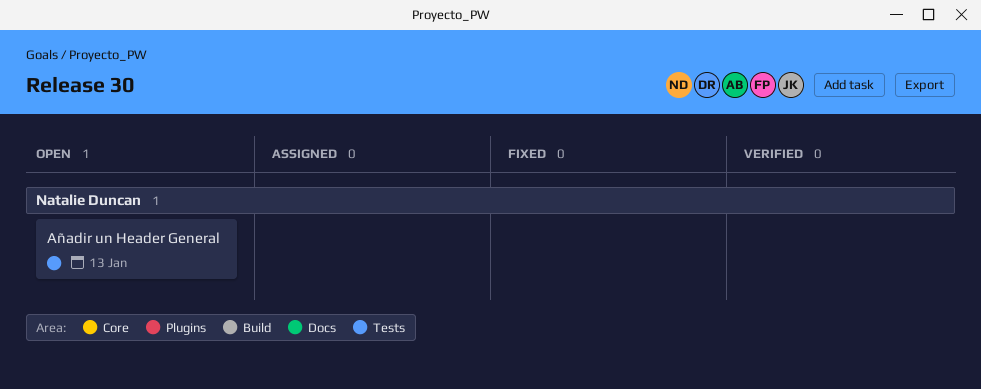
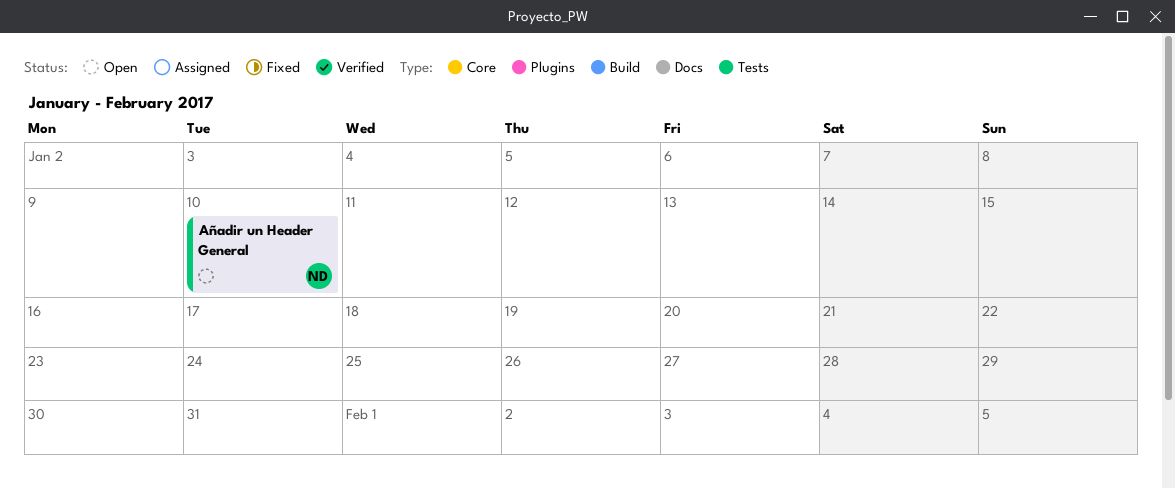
Añadir un Header General, due: Jan 13 -> Jan 10

